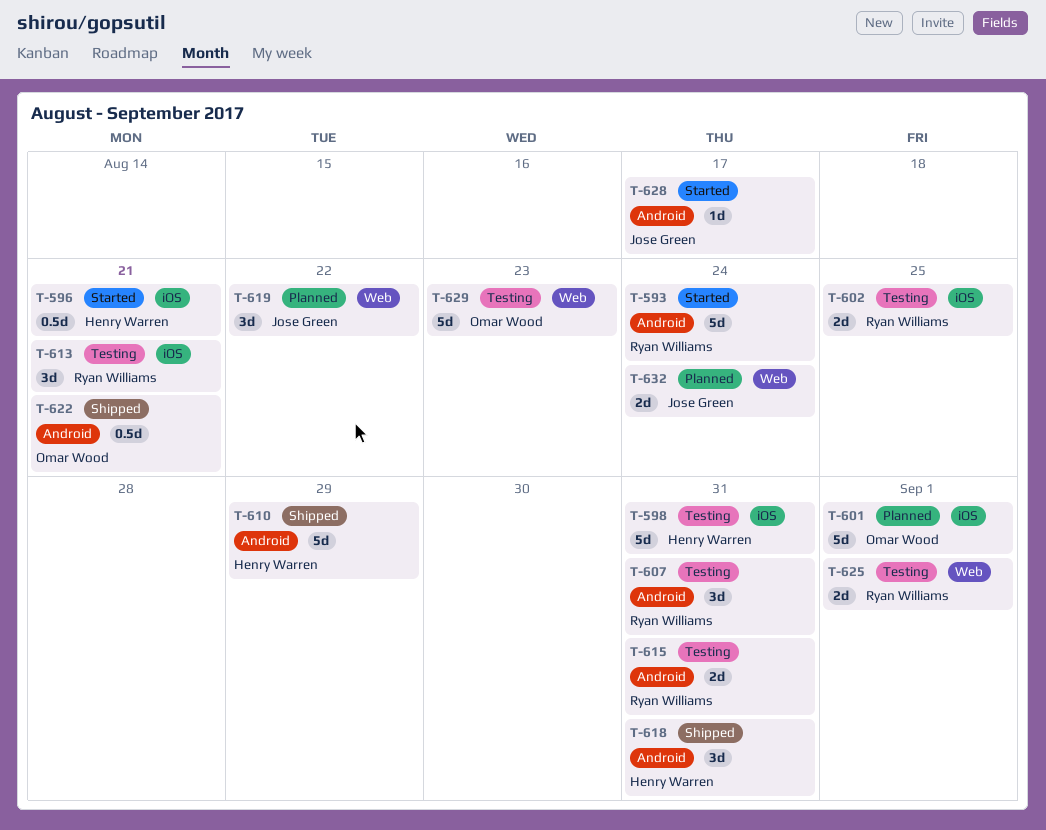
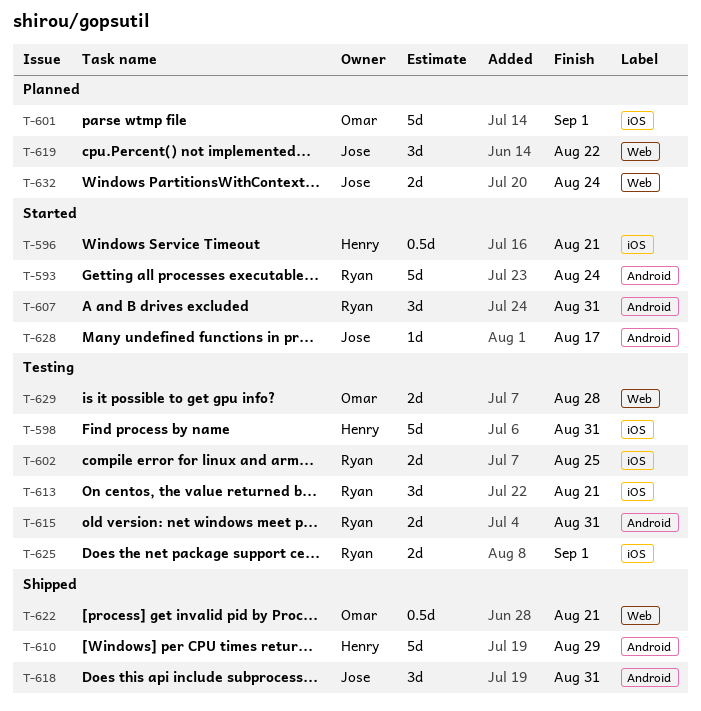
T-607, status: Testing -> Started
T-618, owner: Henry Warren -> Jose Green
T-622, label: Android -> Web
T-625, label: Web -> iOS
T-629, estimate: 5d -> 2d
T-629, due: Aug 23 -> Aug 28

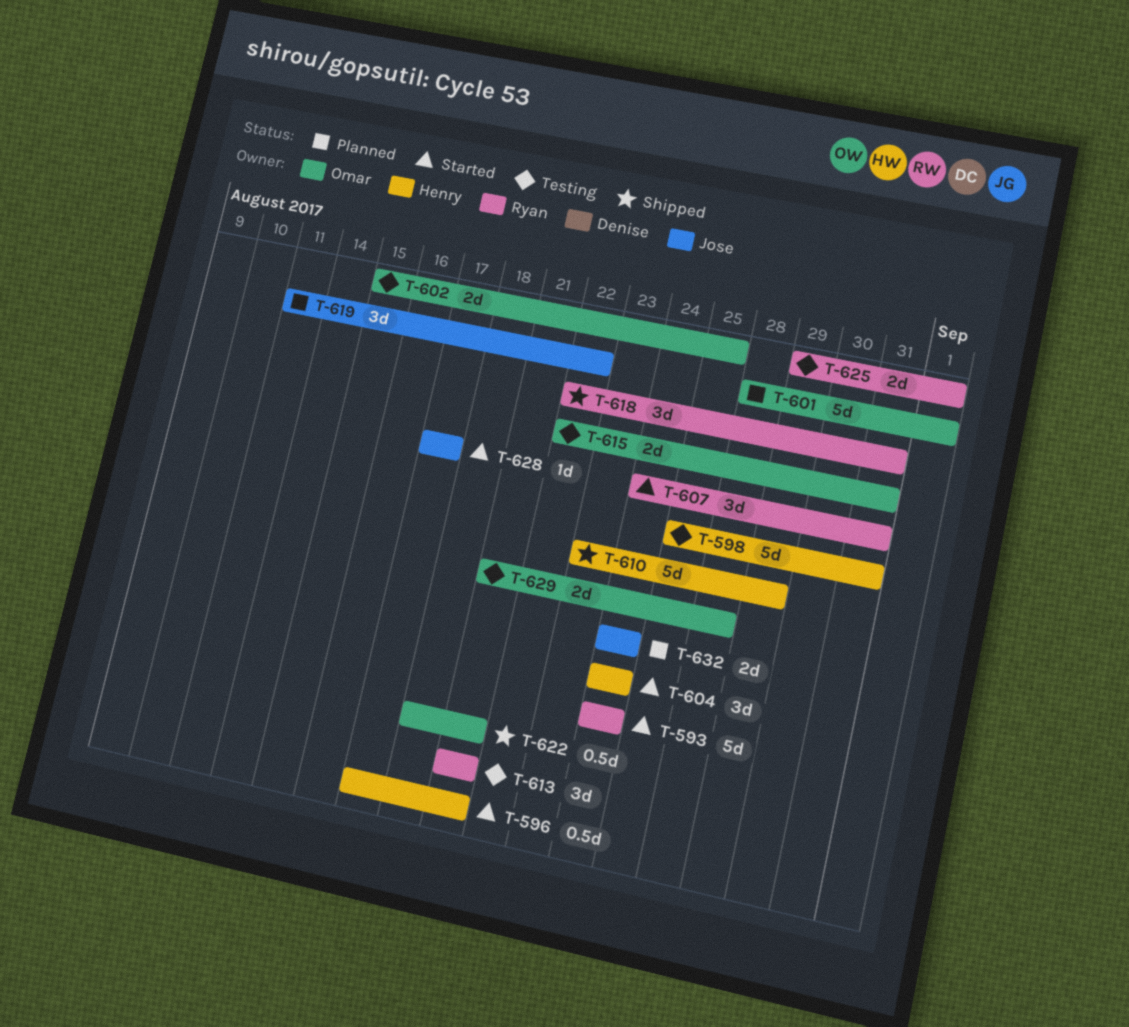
T-602, owner: Ryan -> Omar
T-604: none -> present
T-615, owner: Ryan -> Omar
T-618, owner: Jose -> Ryan

